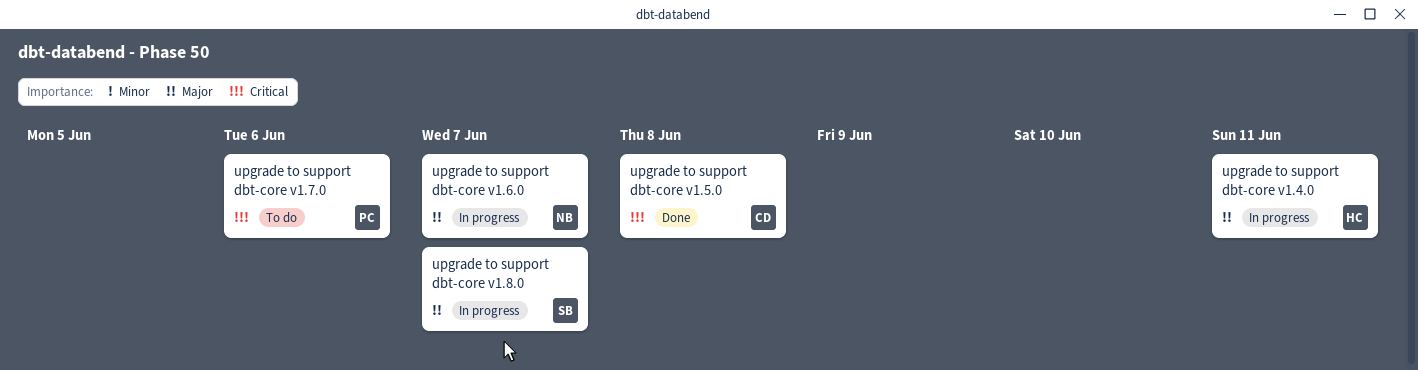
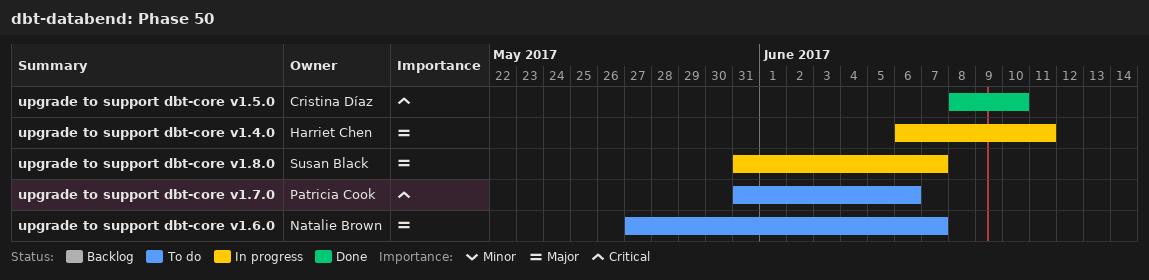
upgrade to support dbt-core v1.5.0, due: Jun 8 -> Jun 10
upgrade to support dbt-core v1.6.0, status: In progress -> To do

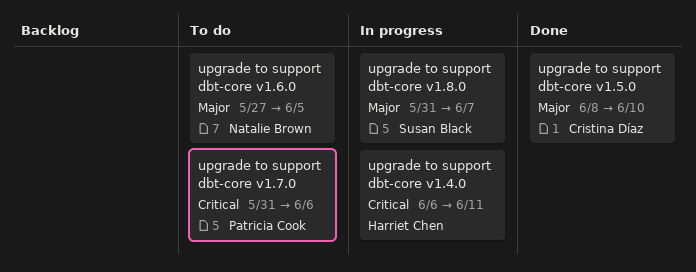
upgrade to support dbt-core v1.4.0, priority: Major -> Critical
upgrade to support dbt-core v1.5.0, priority: Critical -> Major
upgrade to support dbt-core v1.6.0, due: Jun 7 -> Jun 5

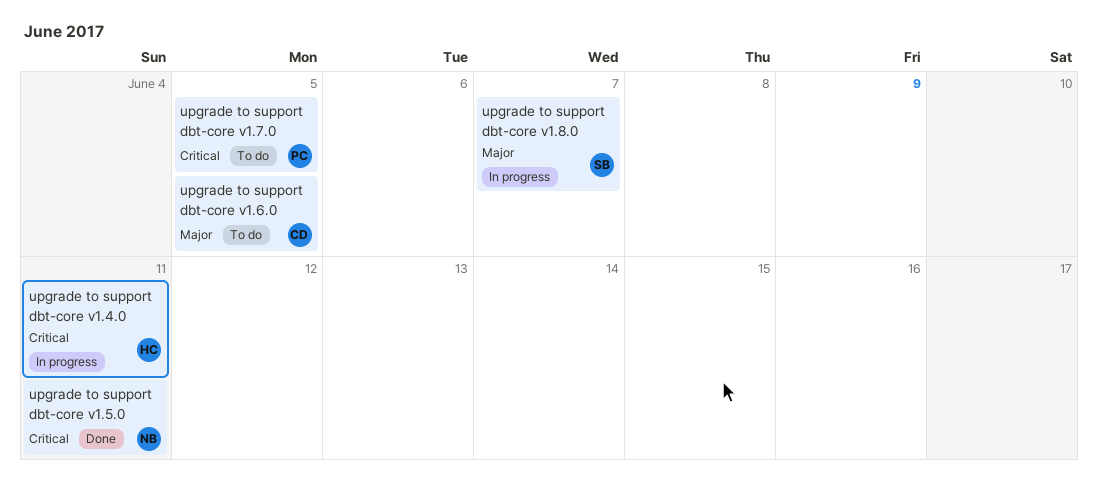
upgrade to support dbt-core v1.5.0, owner: Cristina Díaz -> Natalie Brown
upgrade to support dbt-core v1.5.0, priority: Major -> Critical
upgrade to support dbt-core v1.5.0, due: Jun 10 -> Jun 11
upgrade to support dbt-core v1.6.0, owner: Natalie Brown -> Cristina Díaz
upgrade to support dbt-core v1.7.0, due: Jun 6 -> Jun 5

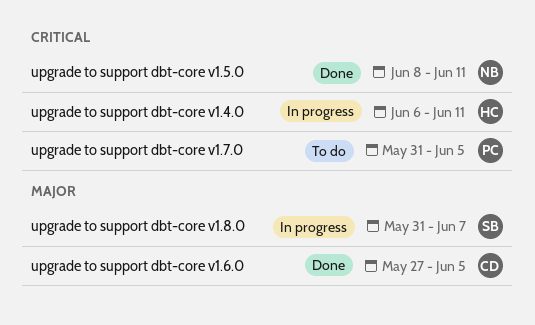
upgrade to support dbt-core v1.6.0, status: To do -> Done

